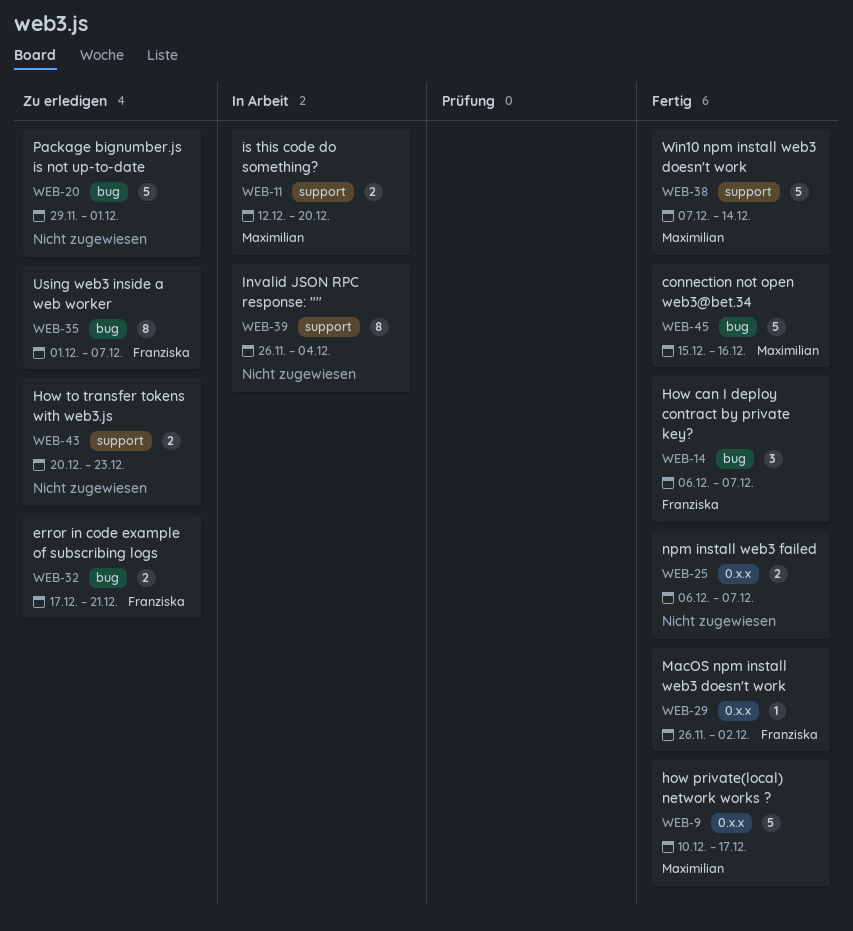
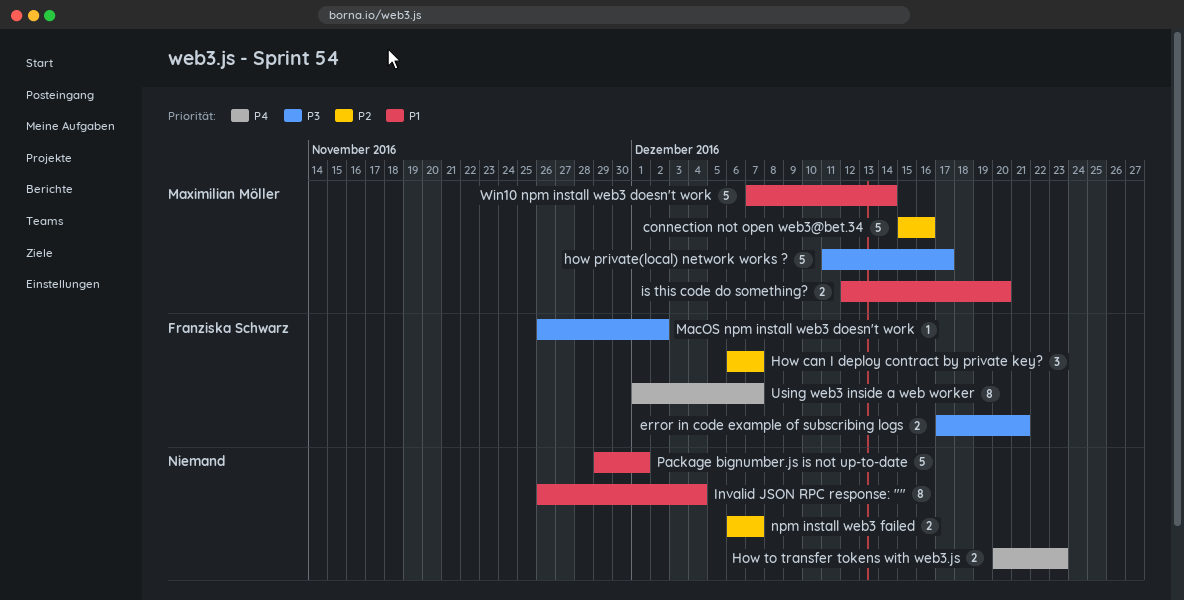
how private(local) network works ?, start: Dec 10 -> Dec 11

